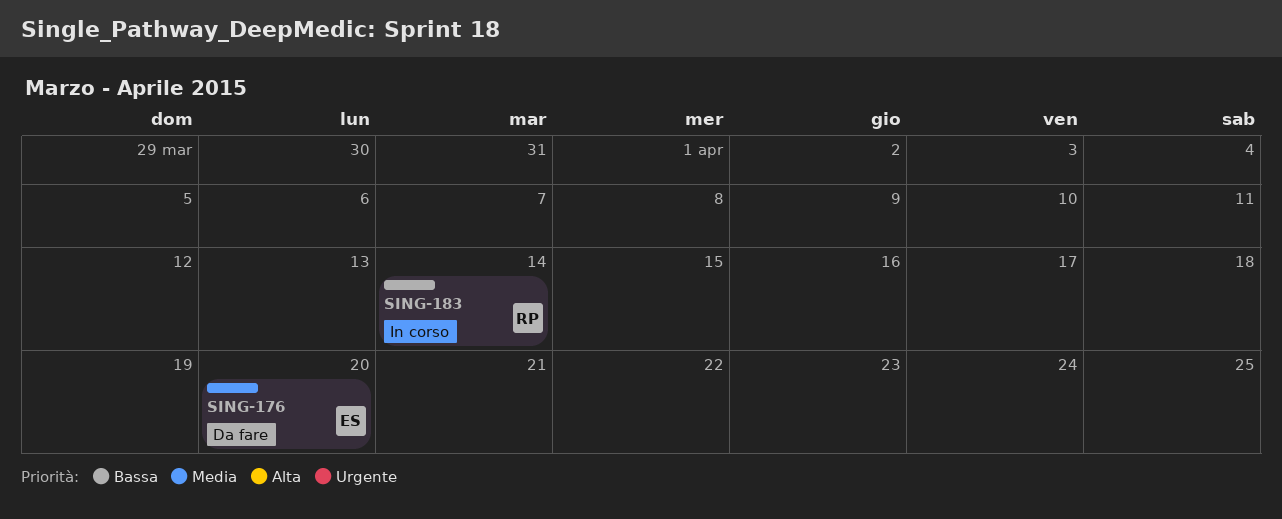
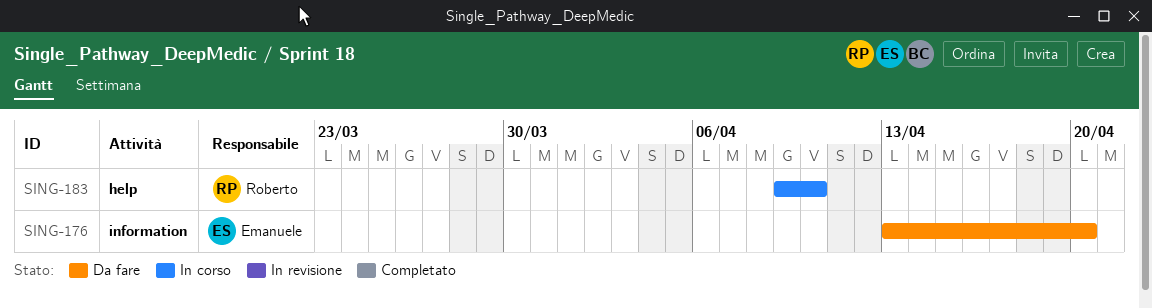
SING-183, due: Apr 14 -> Apr 10

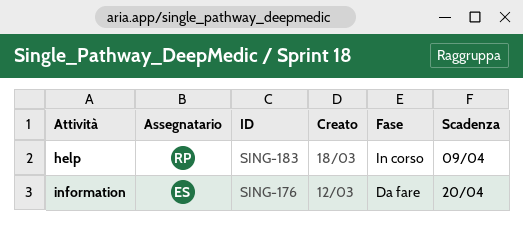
SING-183, due: Apr 10 -> Apr 9

